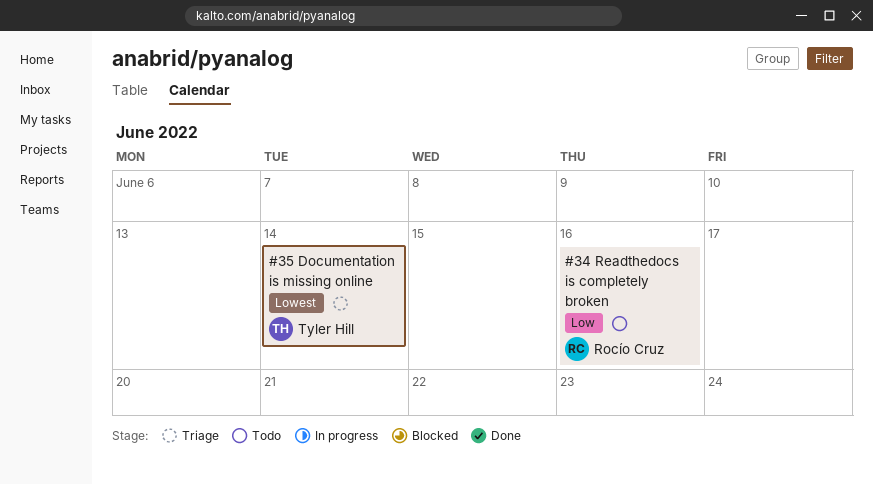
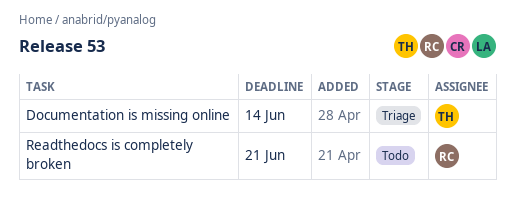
Readthedocs is completely broken, due: Jun 16 -> Jun 21

